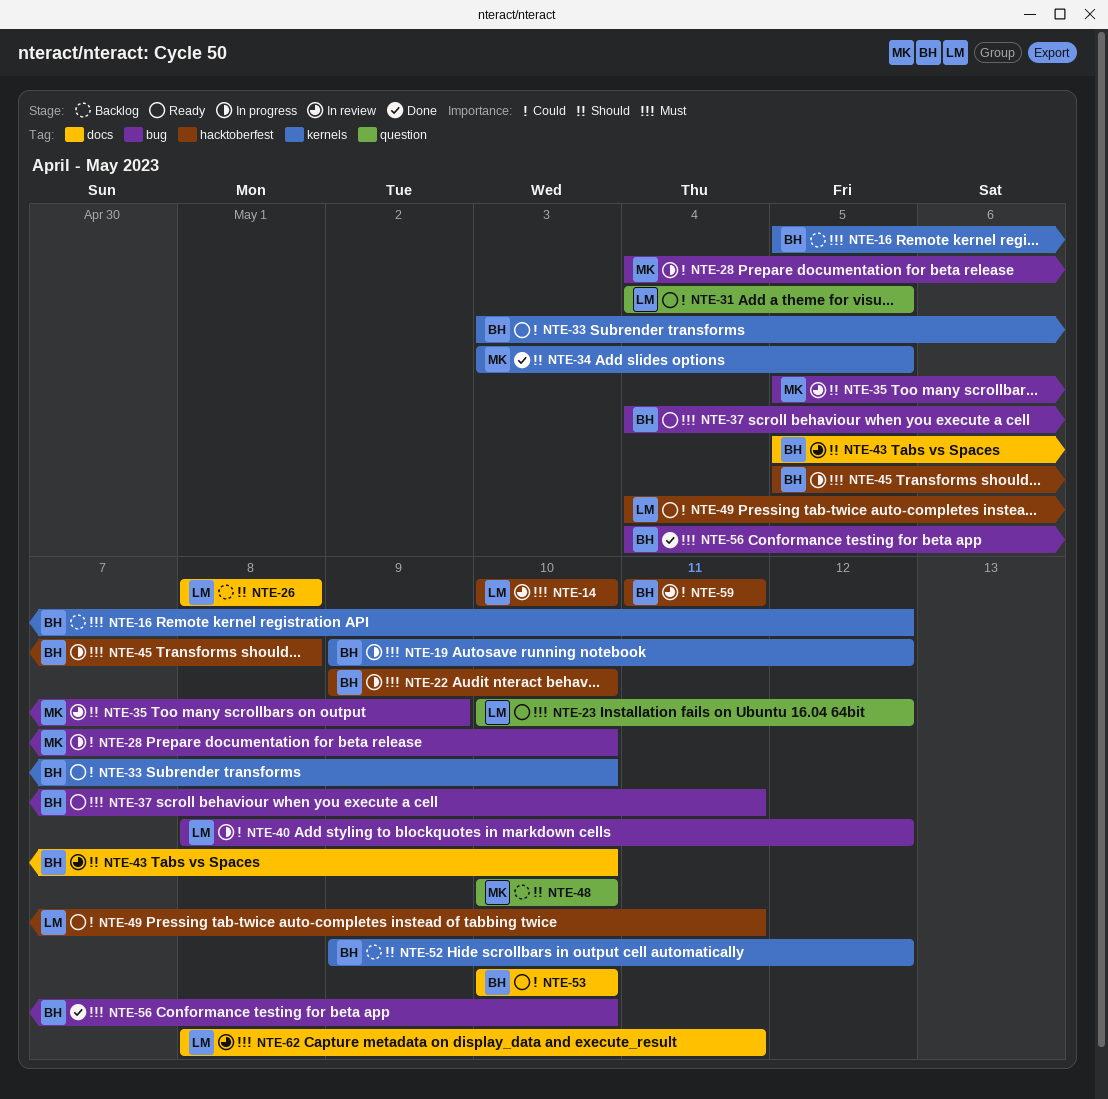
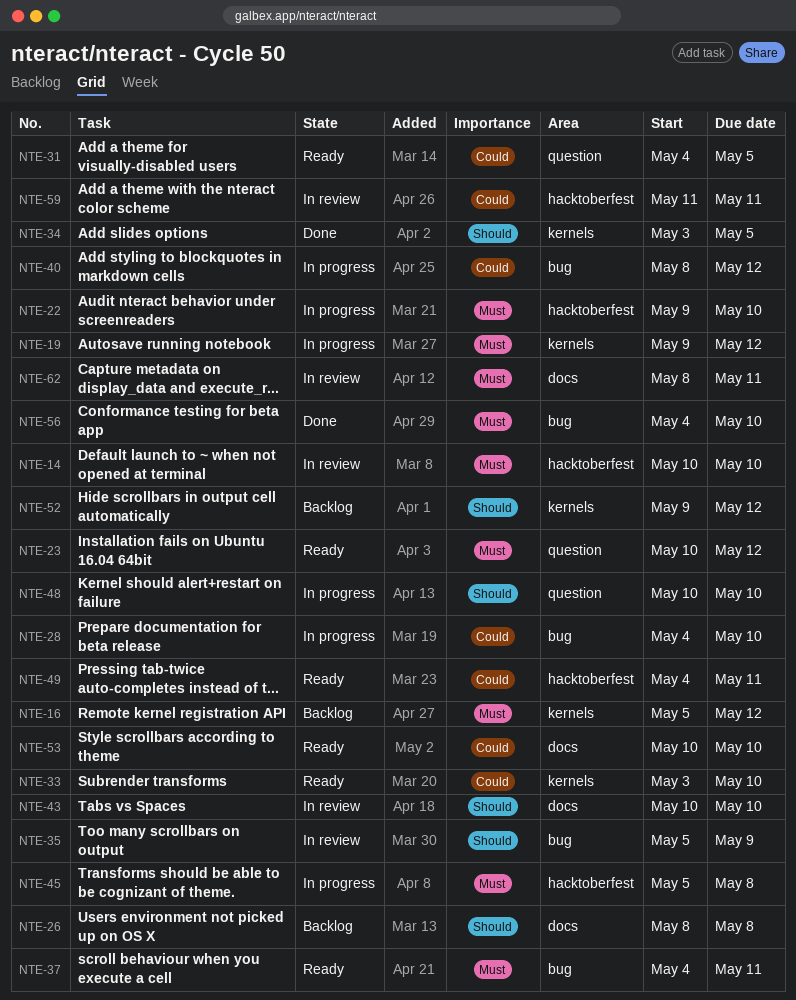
NTE-43, start: May 5 -> May 10
NTE-48, status: Backlog -> In progress

